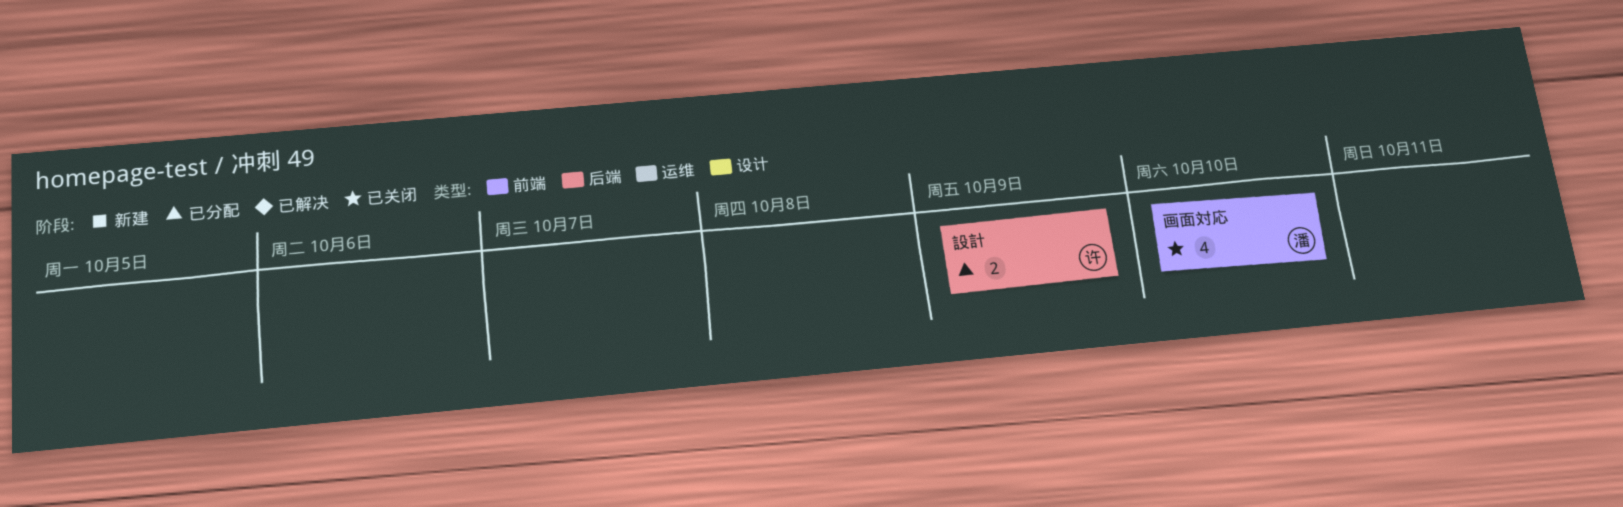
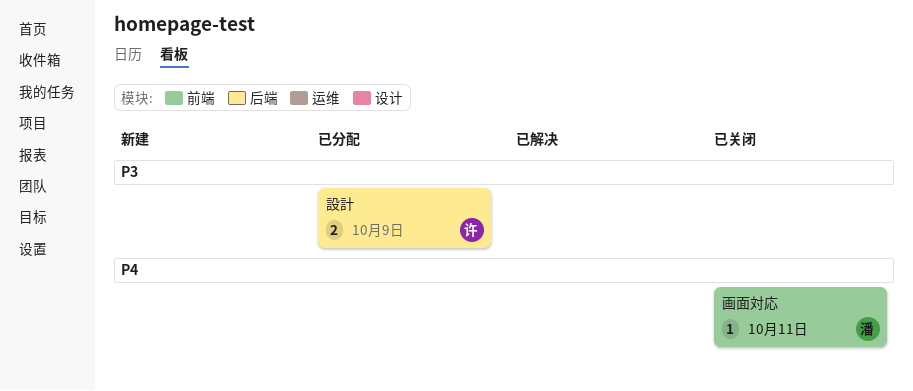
画面対応, estimate: 4 -> 1
画面対応, due: Oct 10 -> Oct 11

